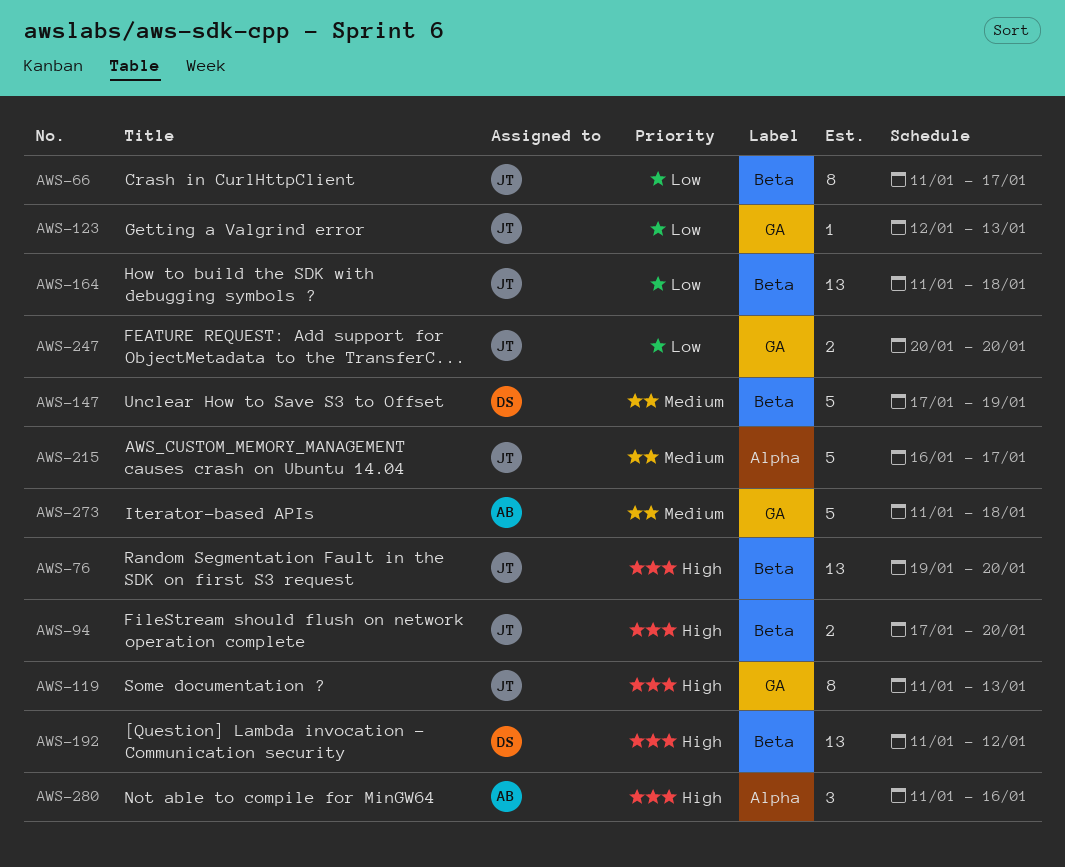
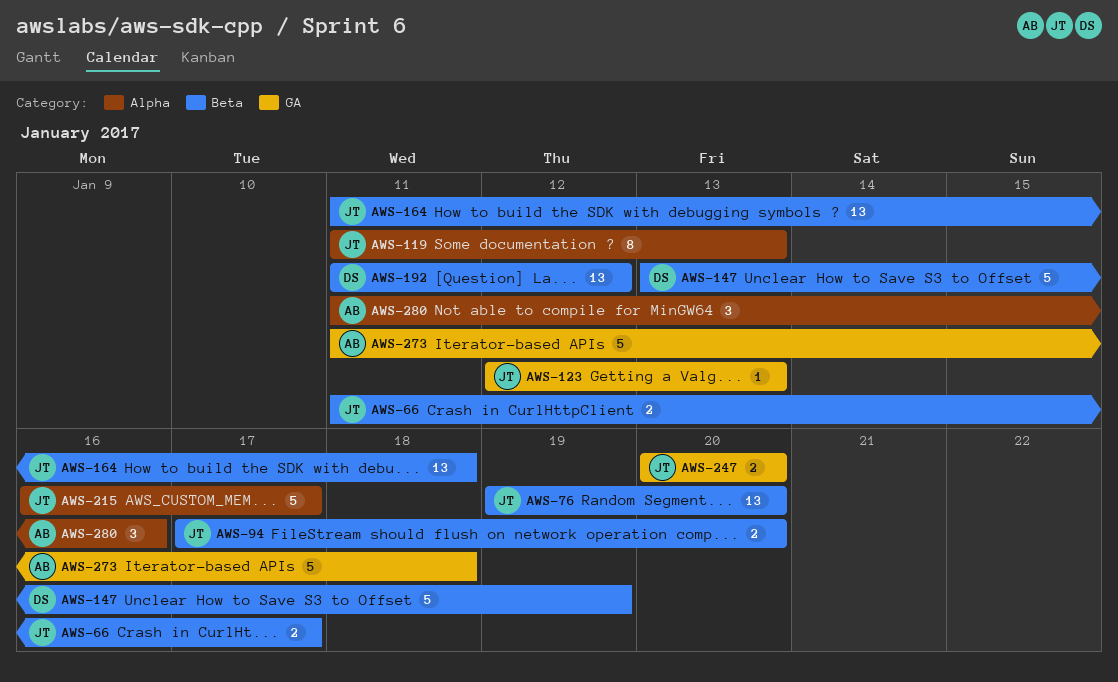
AWS-66, estimate: 8 -> 2
AWS-119, label: GA -> Alpha
AWS-147, start: Jan 17 -> Jan 13

